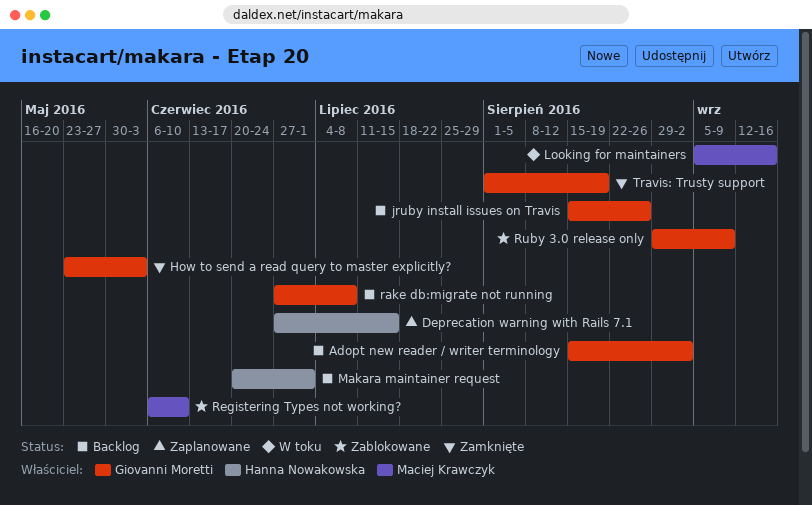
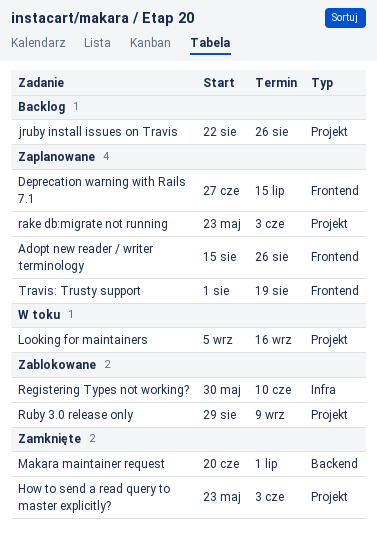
Adopt new reader / writer terminology, status: Backlog -> Zaplanowane
Adopt new reader / writer terminology, due: Sep 2 -> Aug 26
jruby install issues on Travis, start: Aug 15 -> Aug 22
Makara maintainer request, status: Backlog -> Zamknięte
rake db:migrate not running, status: Backlog -> Zaplanowane
rake db:migrate not running, start: Jun 27 -> May 23
rake db:migrate not running, due: Jul 8 -> Jun 3
Registering Types not working?, start: Jun 6 -> May 30
Travis: Trusty support, status: Zamknięte -> Zaplanowane

